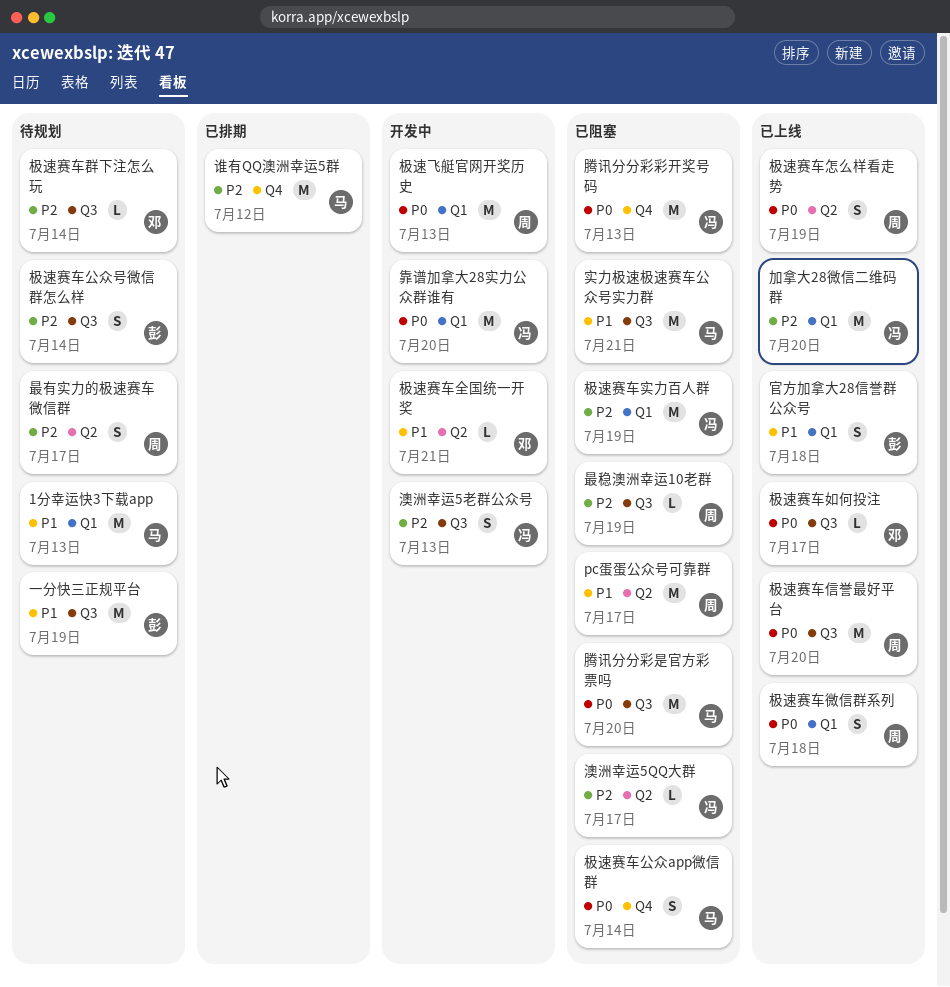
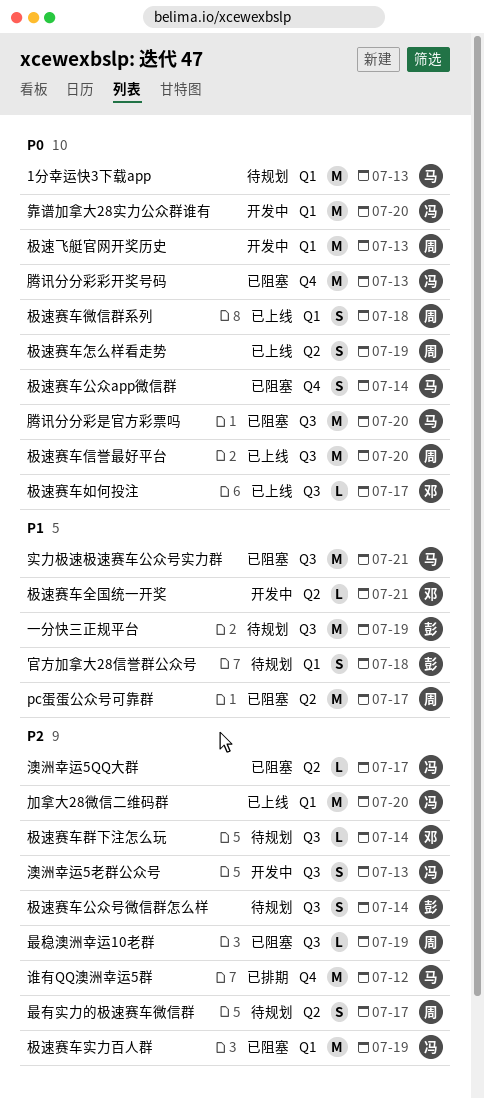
1分幸运快3下载app, priority: P1 -> P0
官方加拿大28信誉群公众号, status: 已上线 -> 待规划

